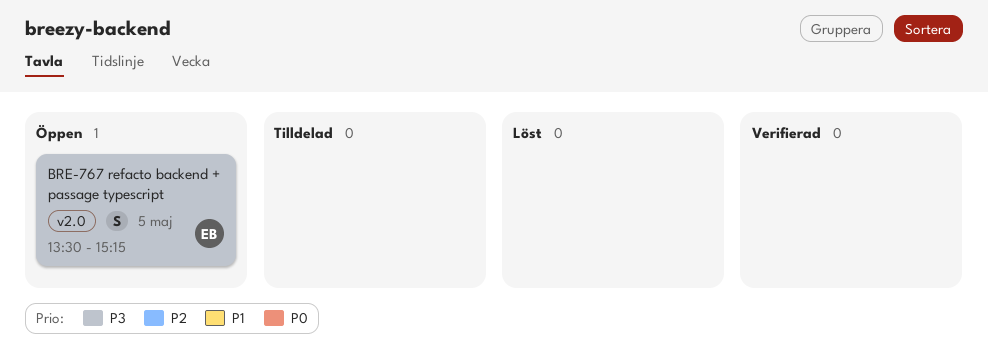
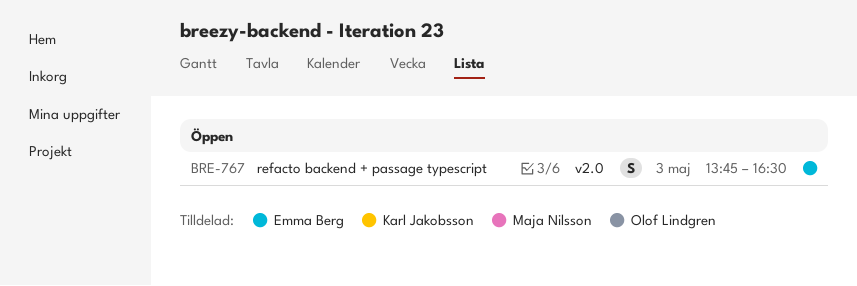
BRE-767, day: May 5 -> May 3
BRE-767, begins: 13:30 -> 13:45
BRE-767, ends: 15:15 -> 16:30

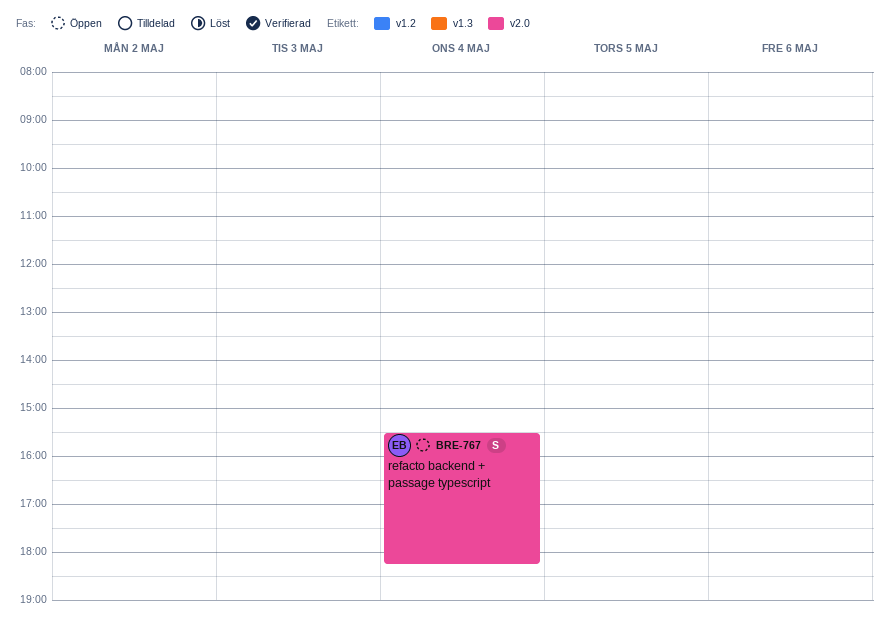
BRE-767, day: May 3 -> May 4
BRE-767, begins: 13:45 -> 15:30
BRE-767, ends: 16:30 -> 18:15

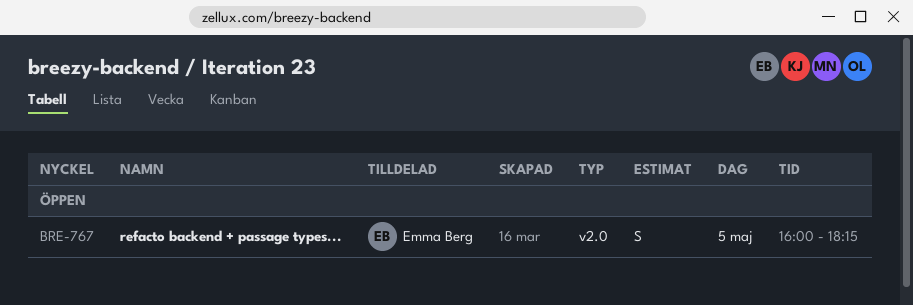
BRE-767, day: May 4 -> May 5
BRE-767, begins: 15:30 -> 16:00

